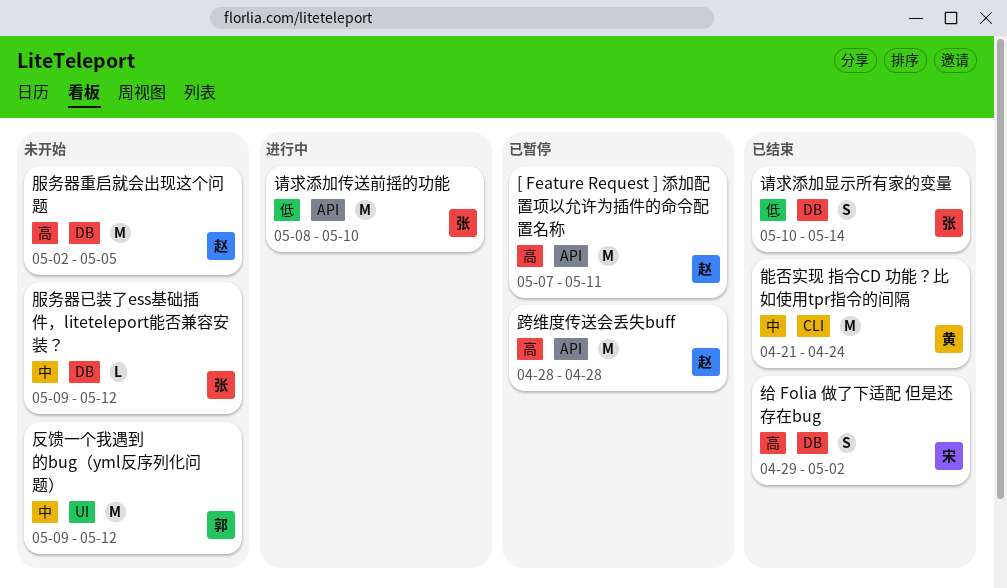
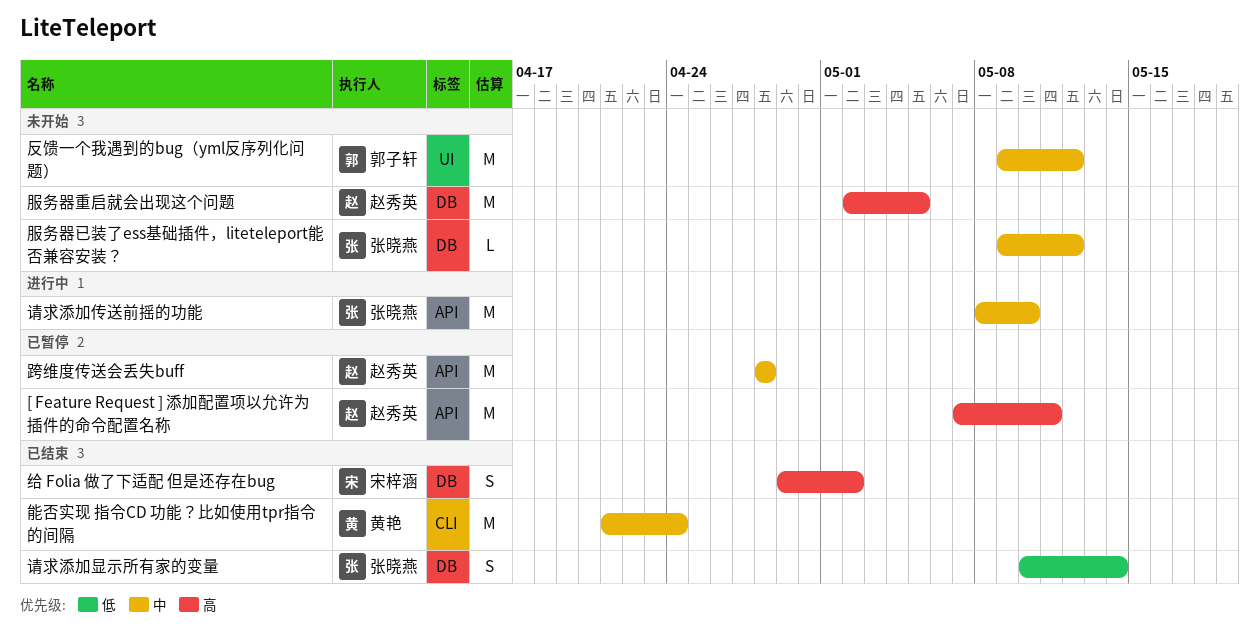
请求添加传送前摇的功能, priority: 低 -> 中
跨维度传送会丢失buff, priority: 高 -> 中

